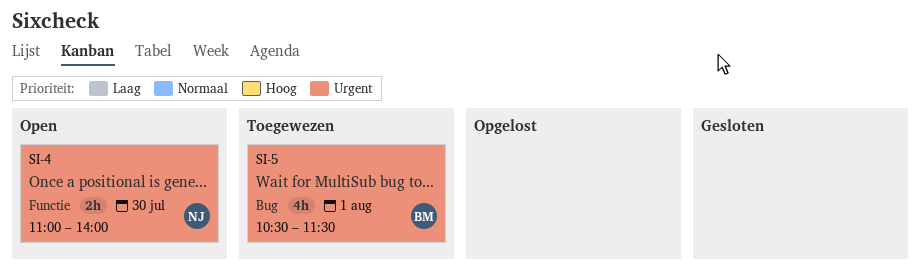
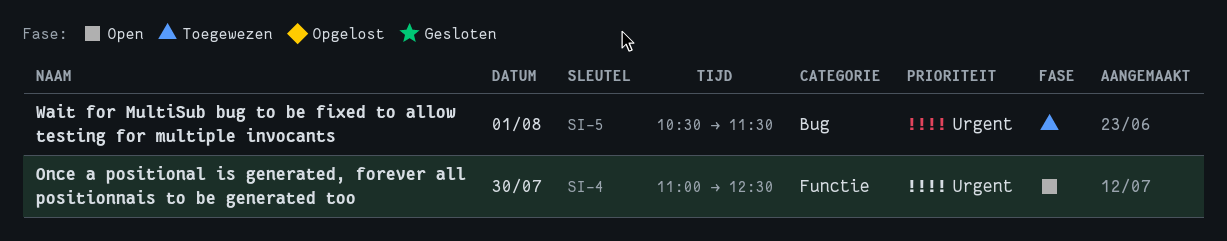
SI-4, ends: 14:00 -> 12:30

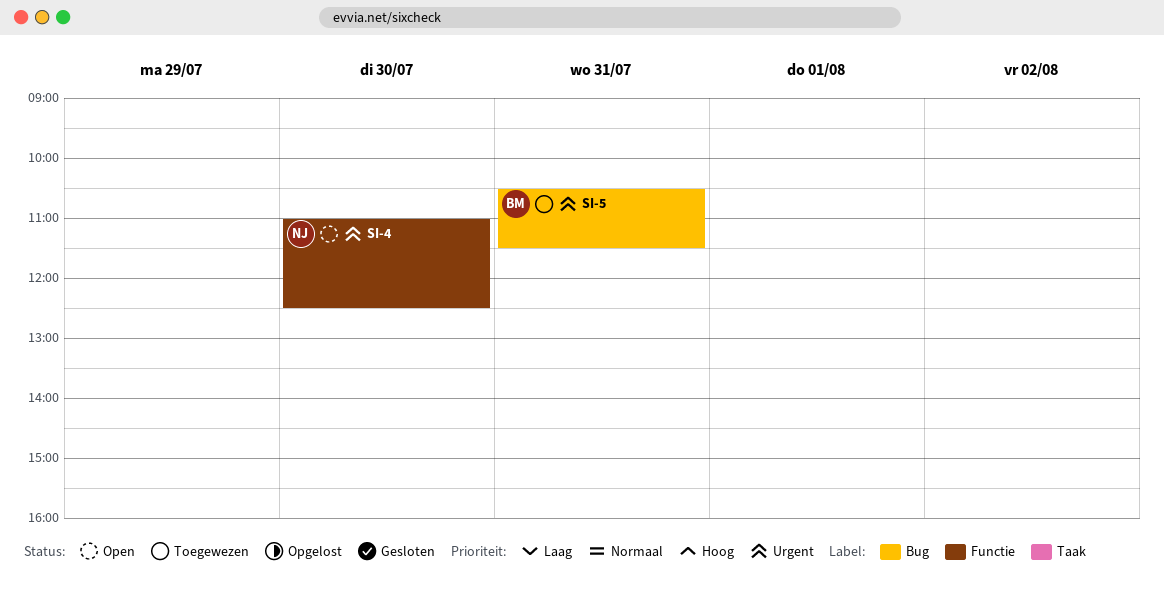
SI-5, day: Aug 1 -> Jul 31

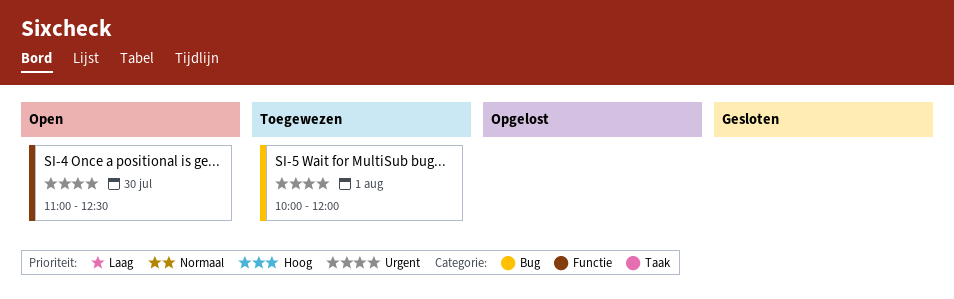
SI-5, day: Jul 31 -> Aug 1
SI-5, begins: 10:30 -> 10:00
SI-5, ends: 11:30 -> 12:00

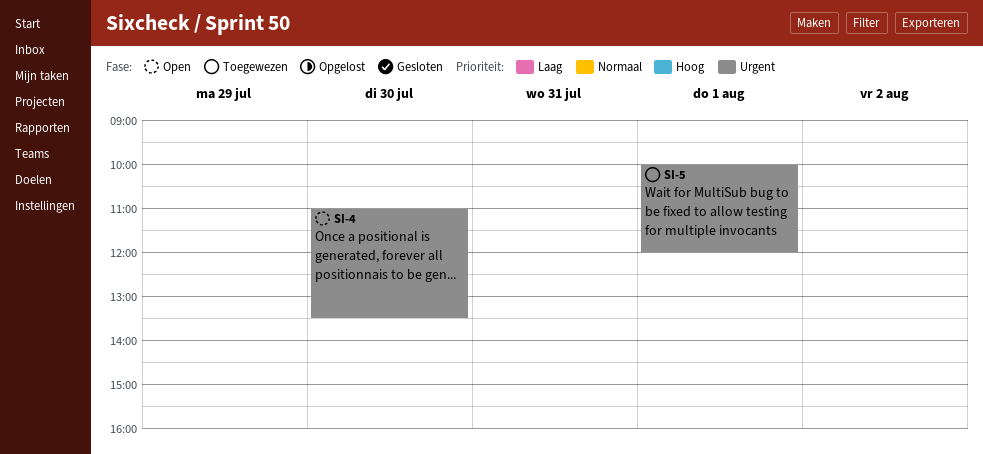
SI-4, ends: 12:30 -> 13:30

